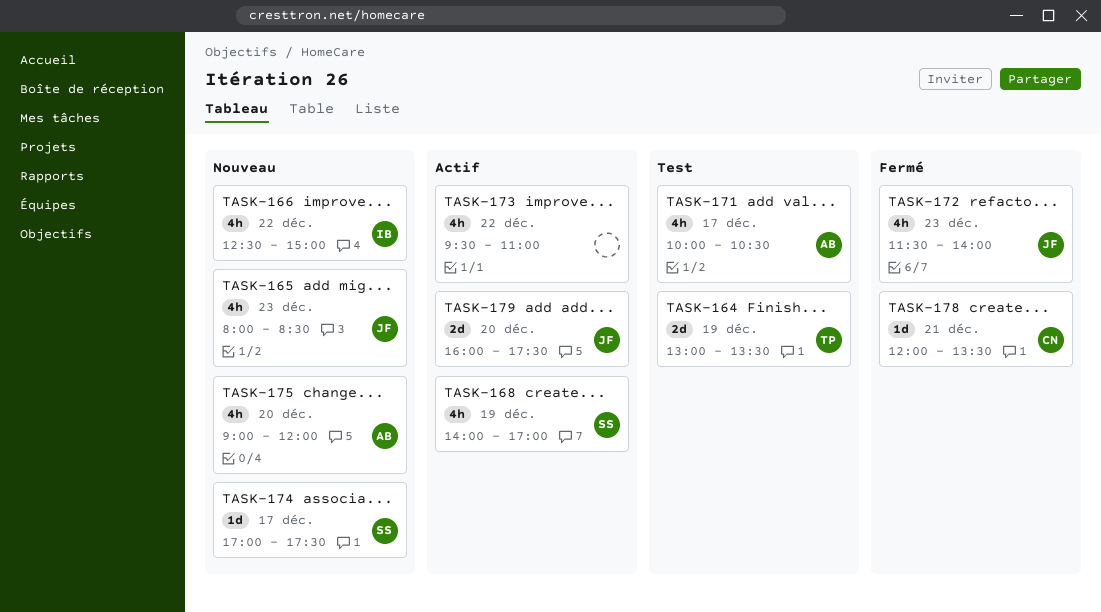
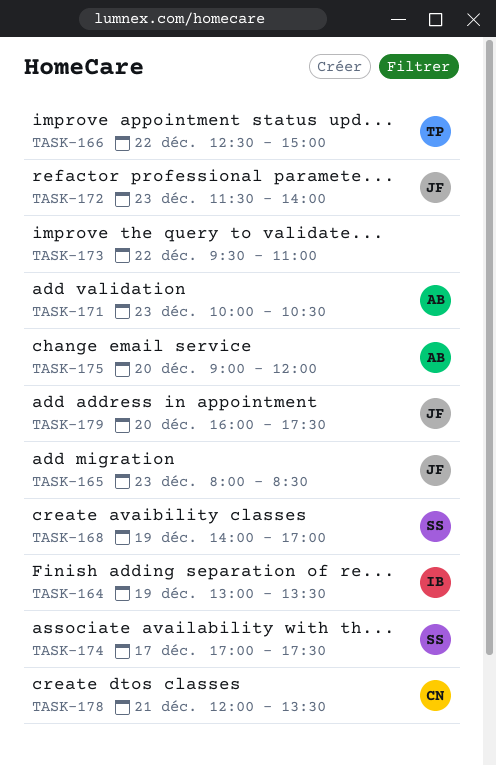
TASK-164, owner: TP -> IB
TASK-166, owner: IB -> TP
TASK-171, day: Dec 17 -> Dec 23

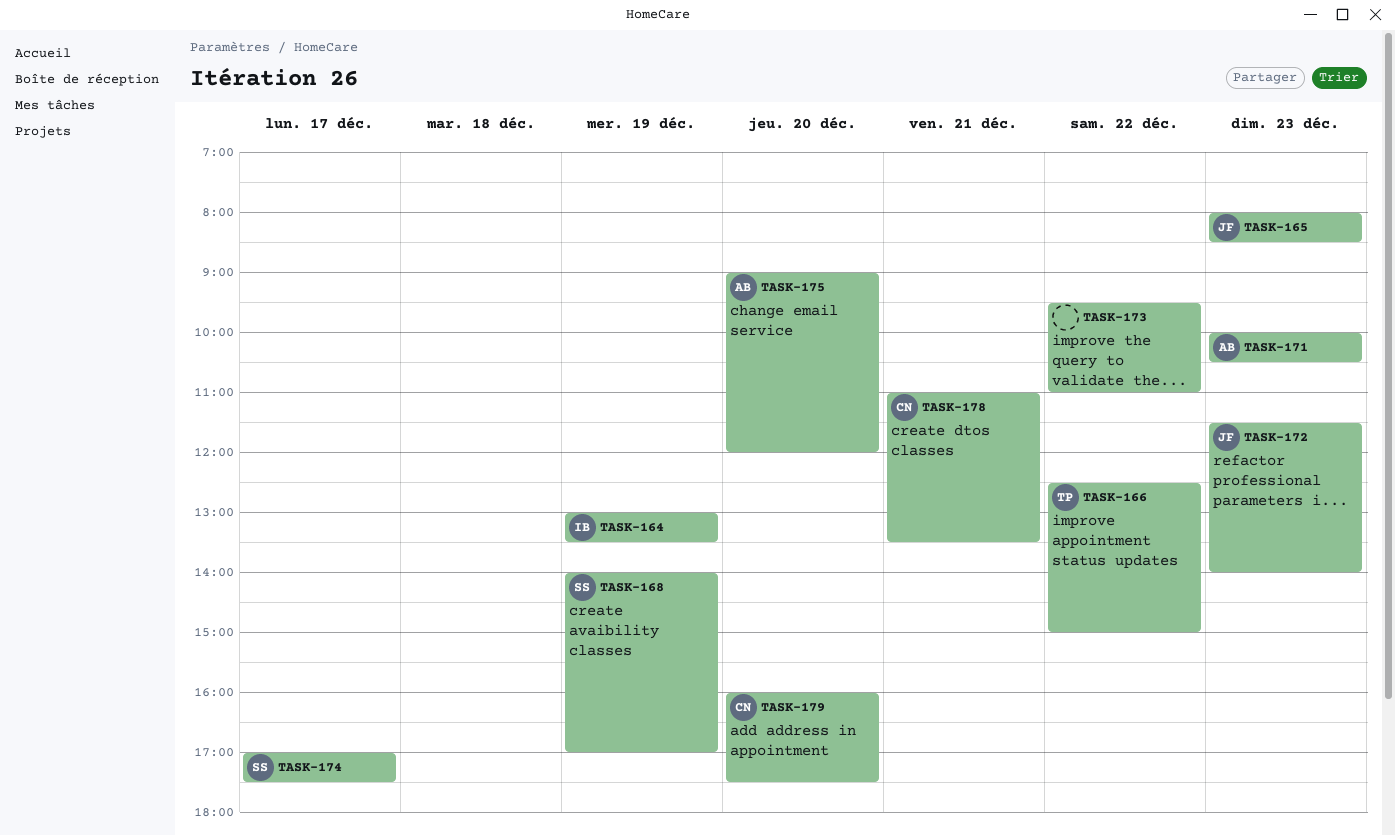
TASK-178, begins: 12:00 -> 11:00
TASK-179, owner: JF -> CN

